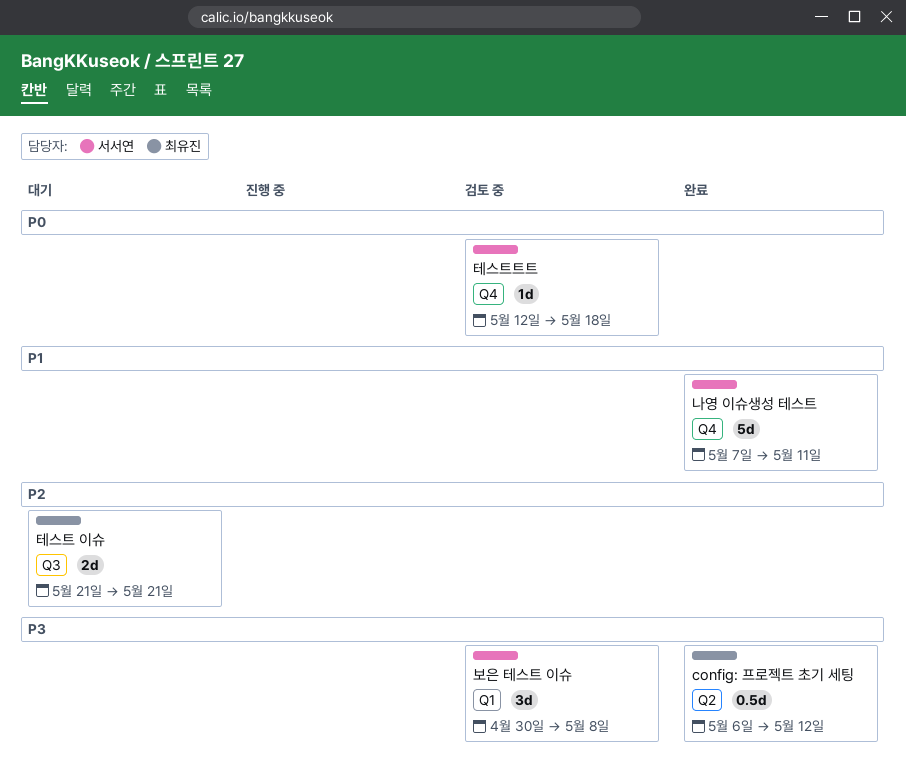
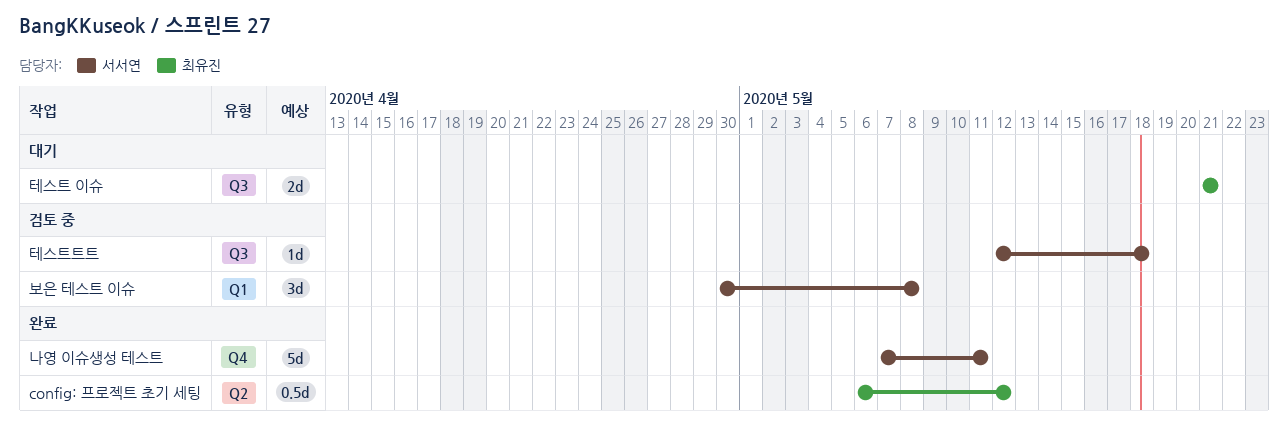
테스트트트, label: Q4 -> Q3

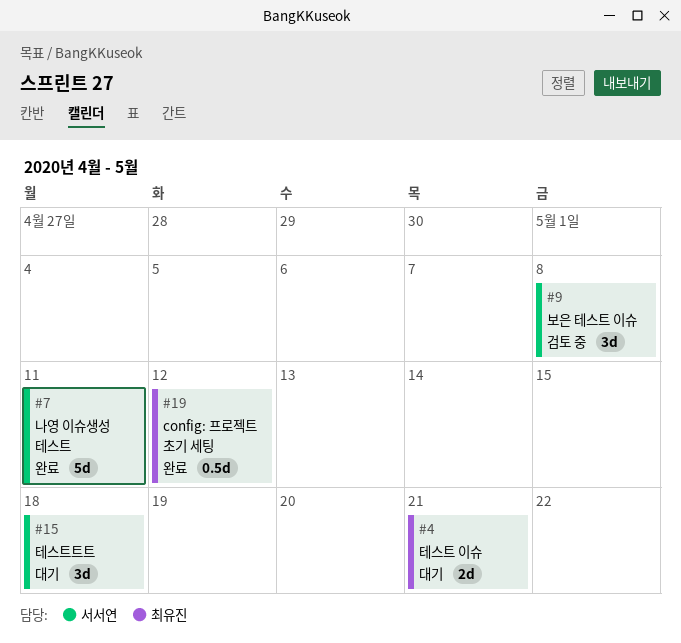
테스트트트, status: 검토 중 -> 대기
테스트트트, estimate: 1d -> 3d

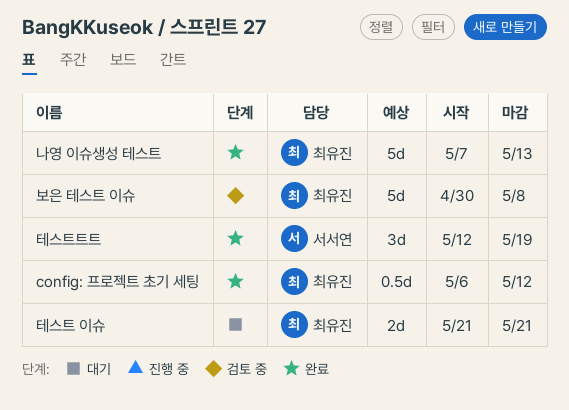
나영 이슈생성 테스트, owner: 서서연 -> 최유진
나영 이슈생성 테스트, due: May 11 -> May 13
보은 테스트 이슈, owner: 서서연 -> 최유진
보은 테스트 이슈, estimate: 3d -> 5d
테스트트트, status: 대기 -> 완료
테스트트트, due: May 18 -> May 19

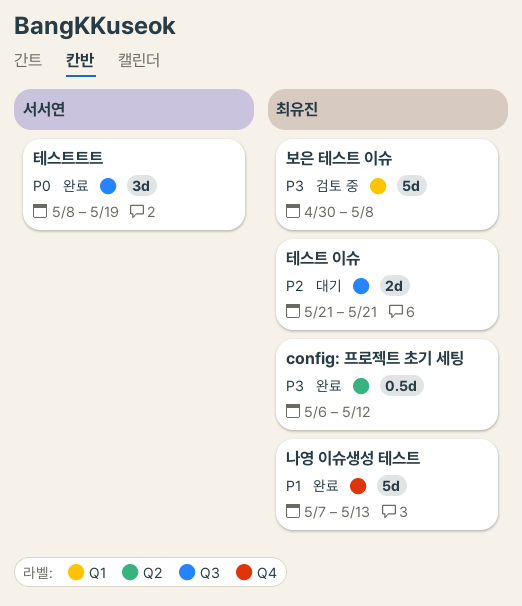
테스트트트, start: May 12 -> May 8

